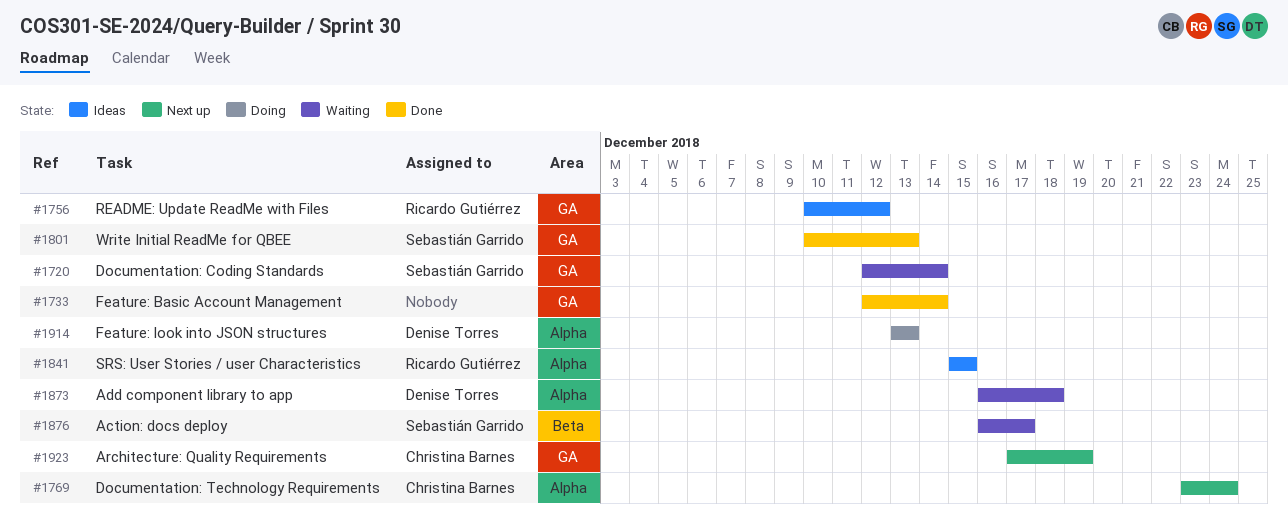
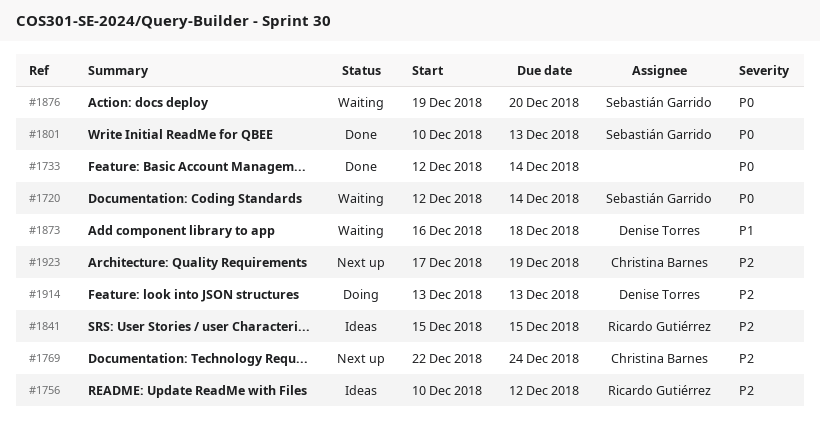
#1769, start: Dec 23 -> Dec 22
#1876, start: Dec 16 -> Dec 19
#1876, due: Dec 17 -> Dec 20

